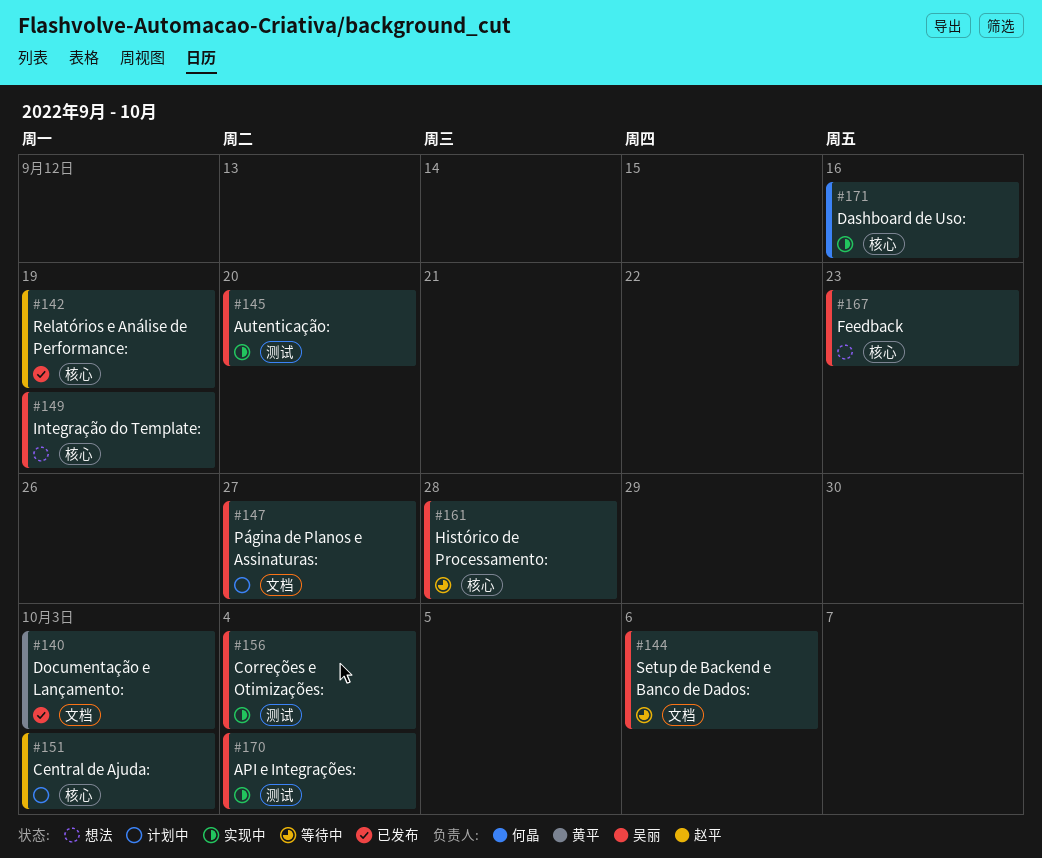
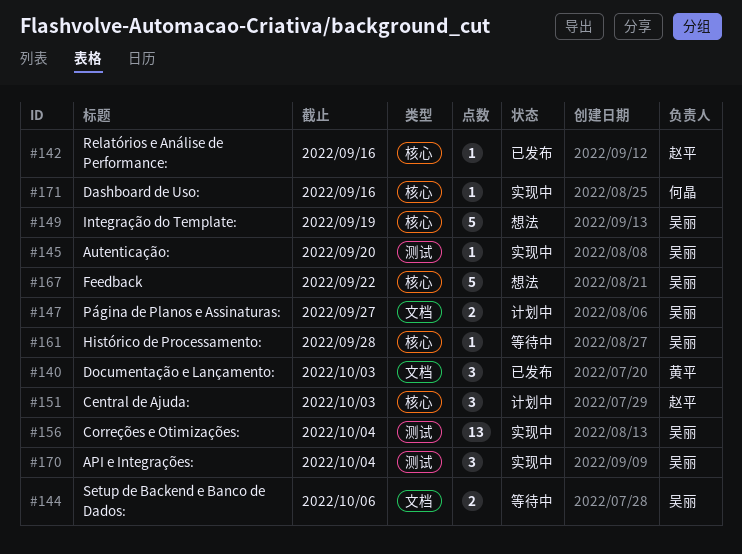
#142, due: Sep 19 -> Sep 16
#167, due: Sep 23 -> Sep 22

